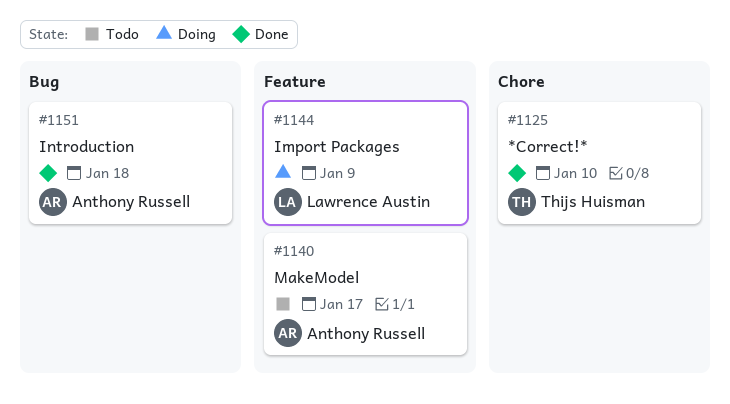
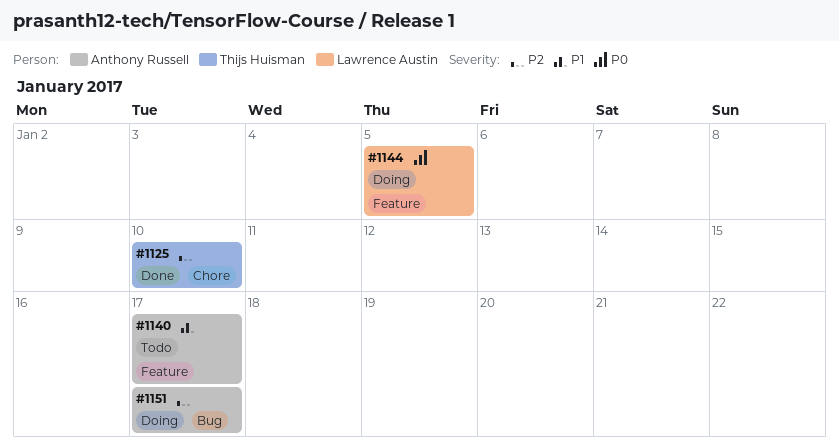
#1144, due: Jan 9 -> Jan 5
#1151, status: Done -> Doing
#1151, due: Jan 18 -> Jan 17

